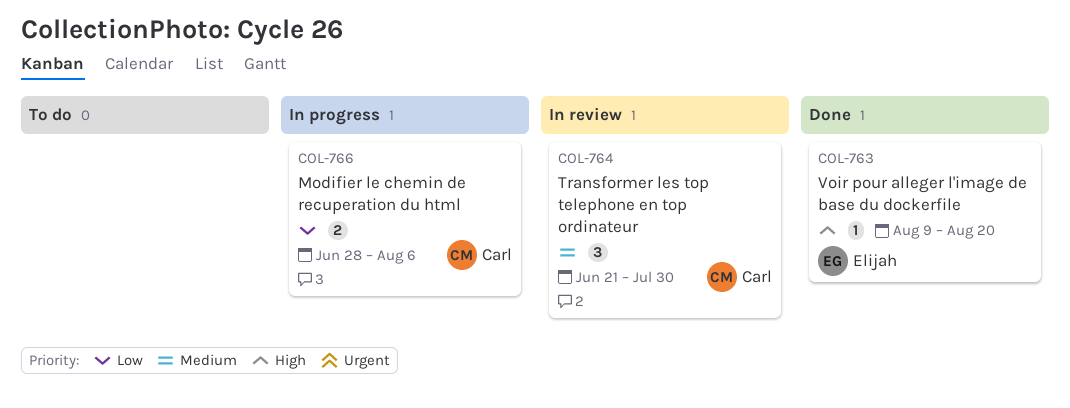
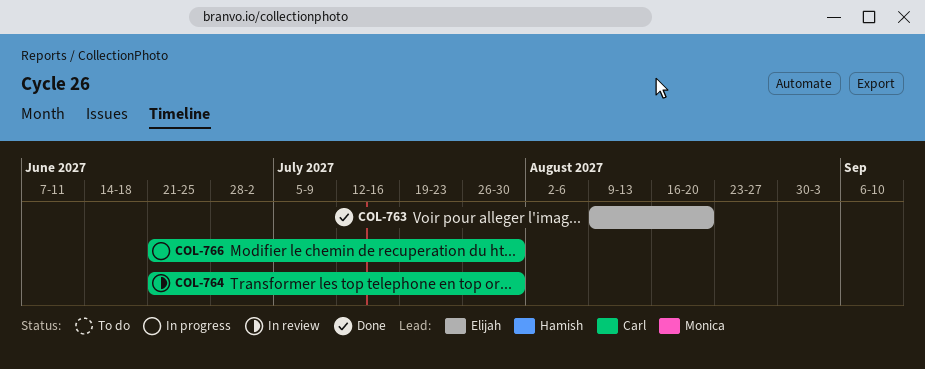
COL-766, start: Jun 28 -> Jun 21
COL-766, due: Aug 6 -> Jul 30

